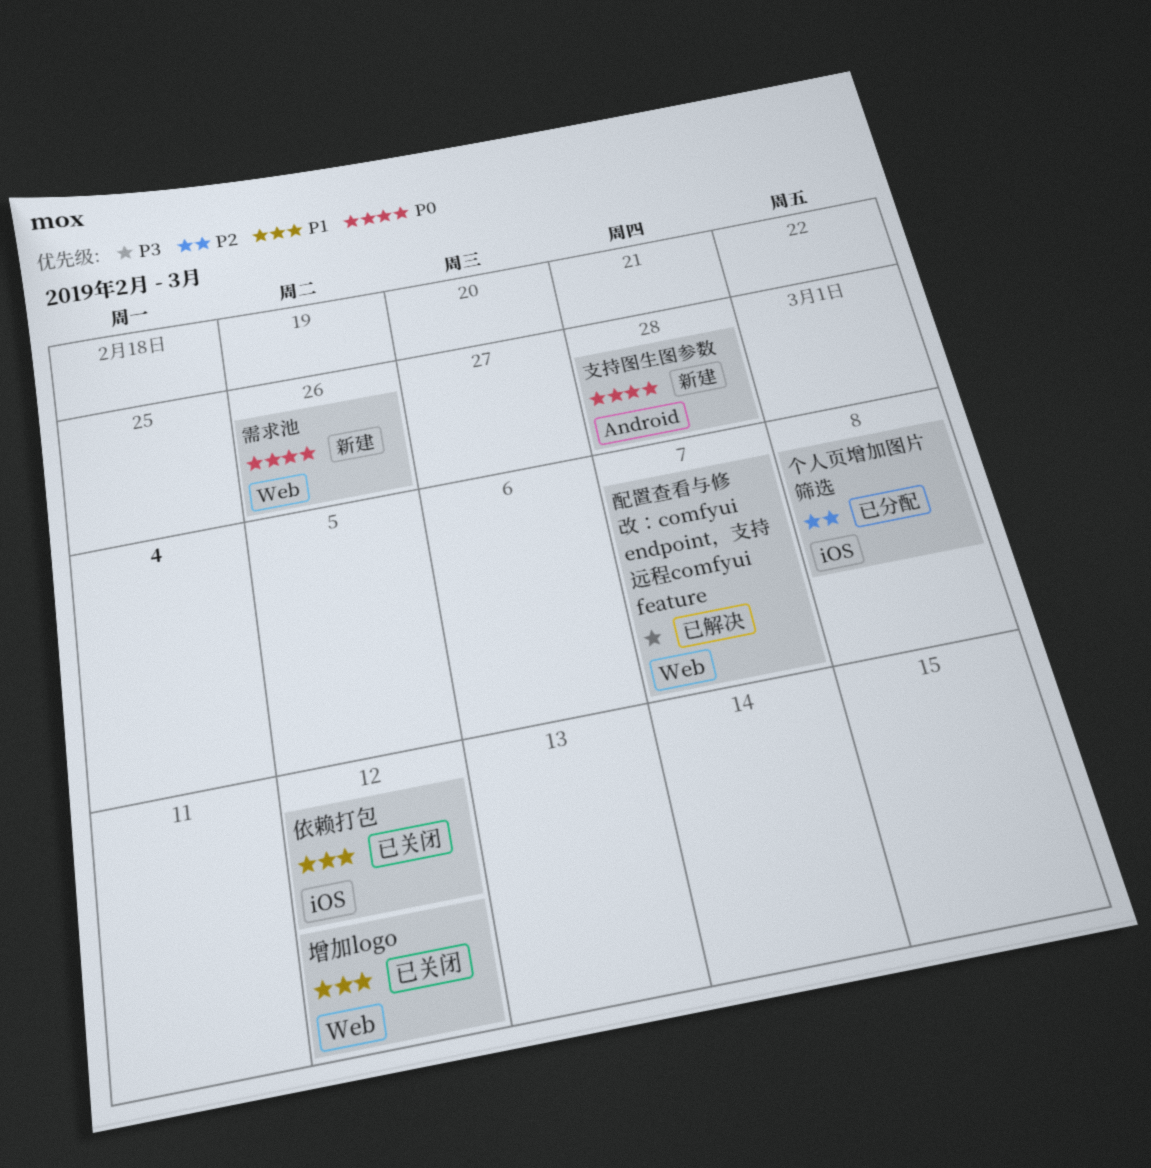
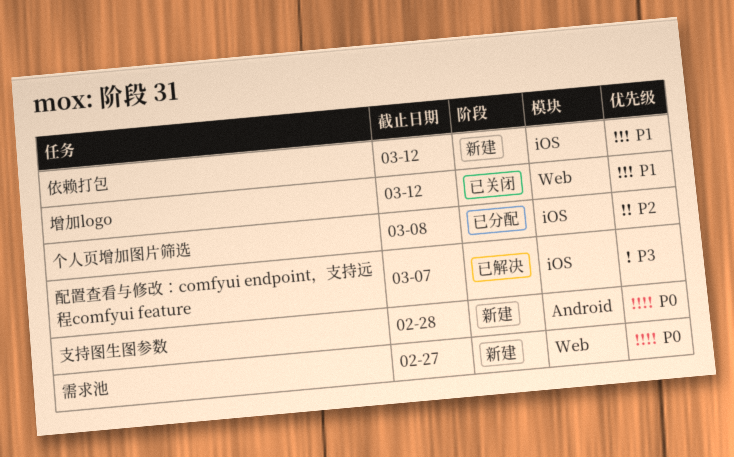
依赖打包, status: 已关闭 -> 新建
配置查看与修改：comfyui endpoint，支持远程comfyui feature, label: Web -> iOS
需求池, due: Feb 26 -> Feb 27

